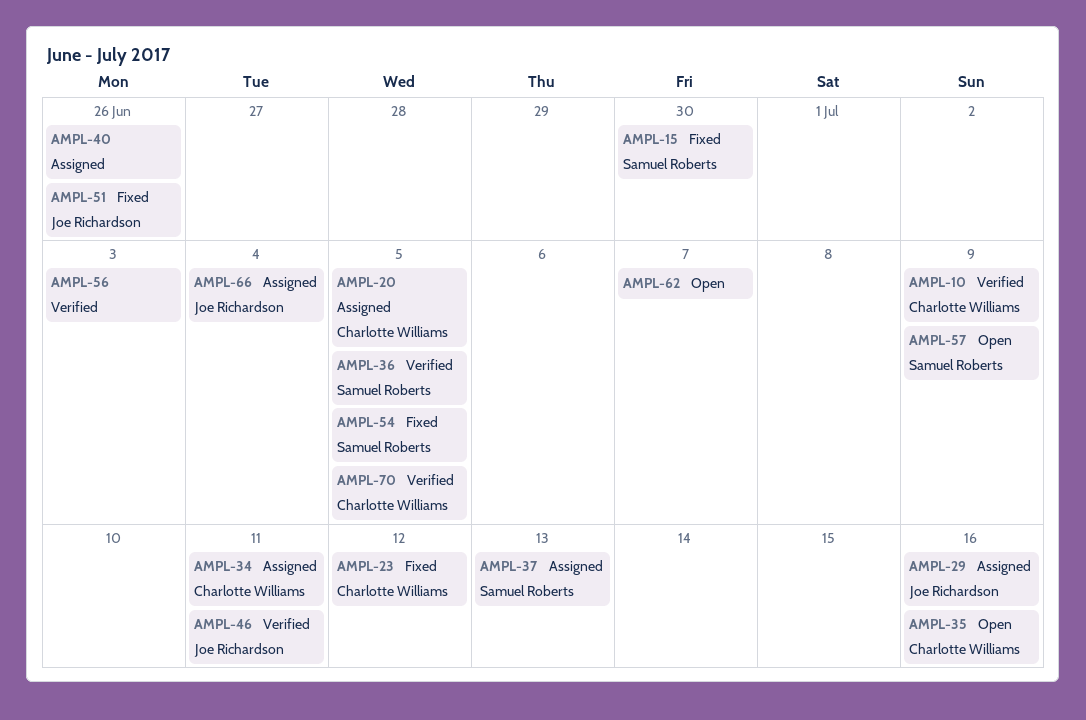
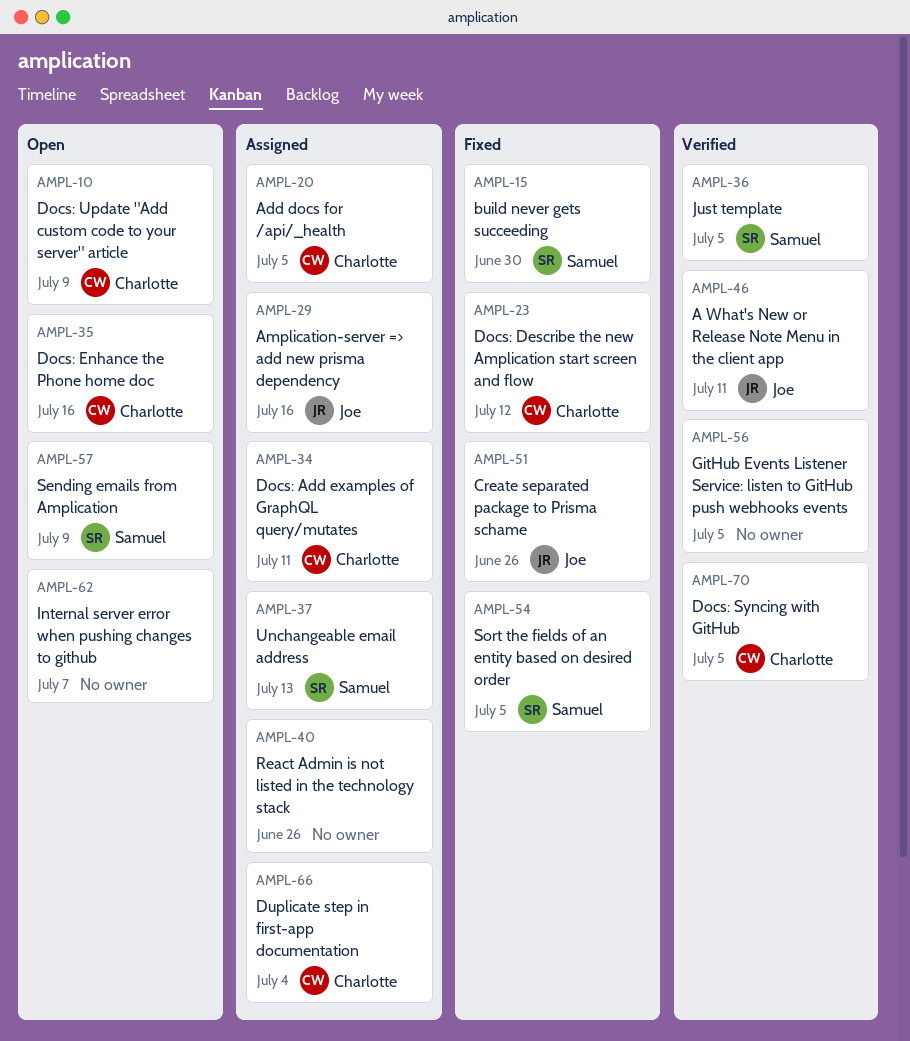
AMPL-10, status: Verified -> Open
AMPL-56, due: Jul 3 -> Jul 5
AMPL-66, owner: Joe Richardson -> Charlotte Williams

